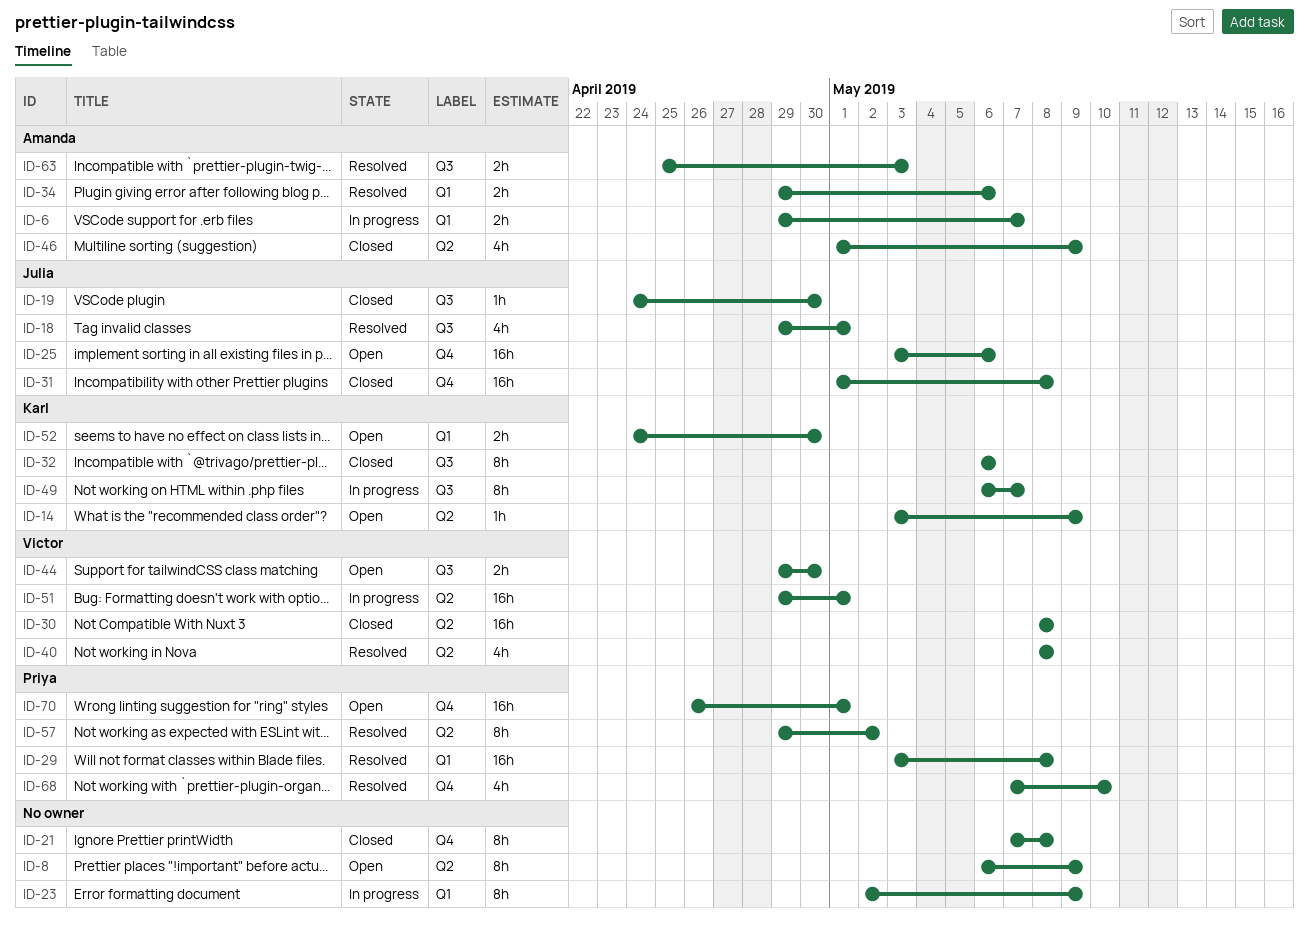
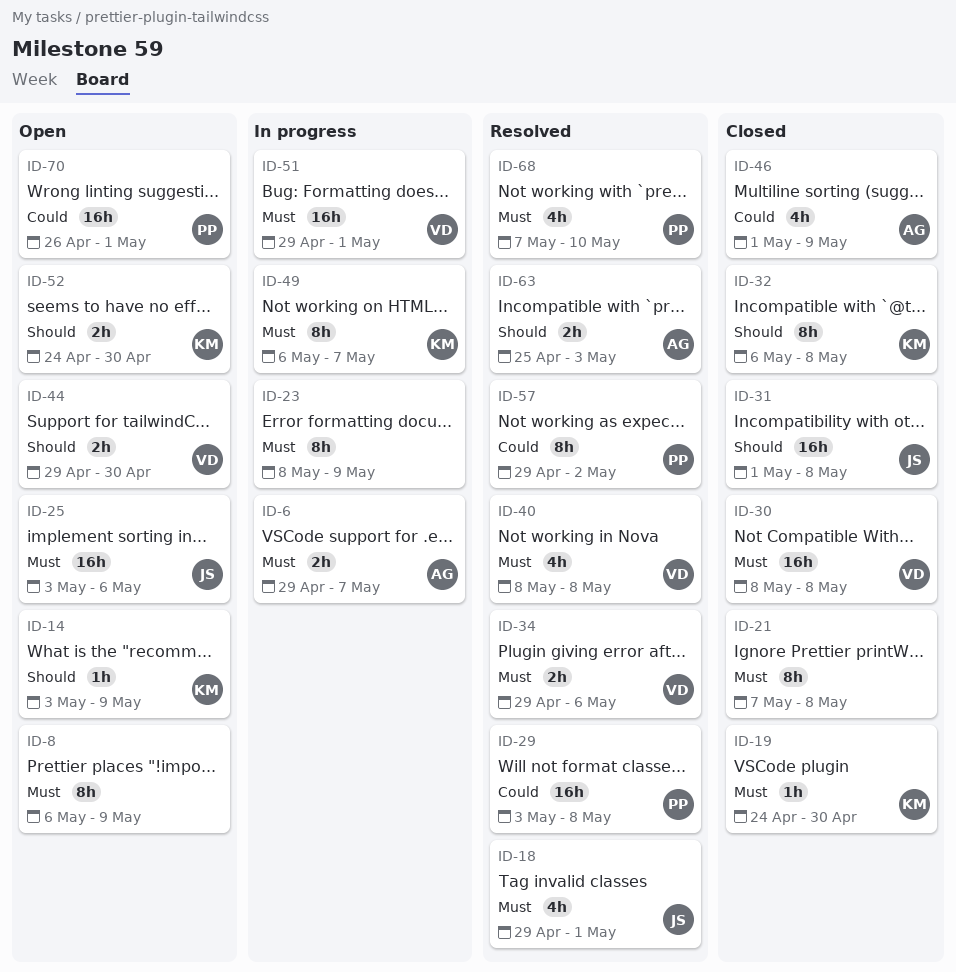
ID-19, owner: Julia -> Karl
ID-23, start: May 2 -> May 8
ID-32, due: May 6 -> May 8
ID-34, owner: Amanda -> Victor

